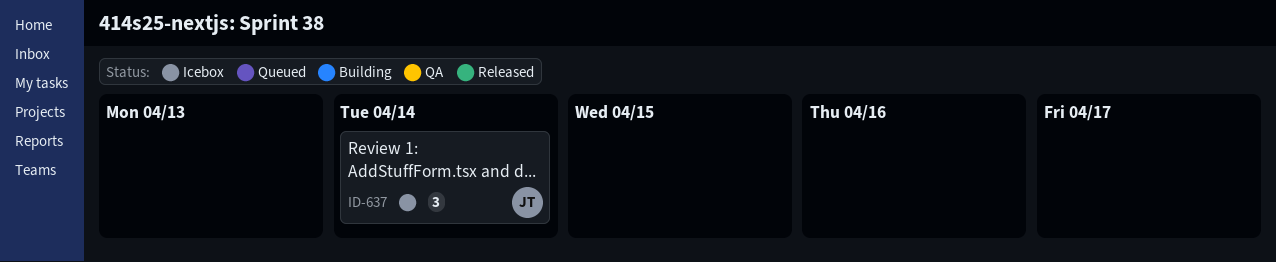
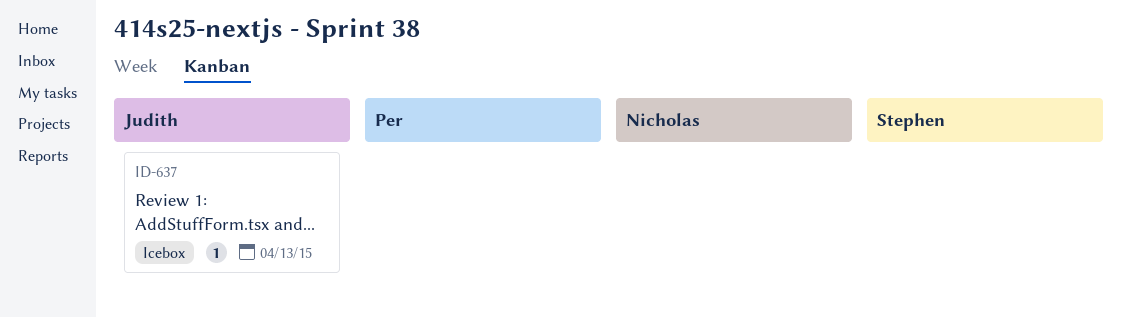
ID-637, estimate: 3 -> 1
ID-637, due: Apr 14 -> Apr 13

